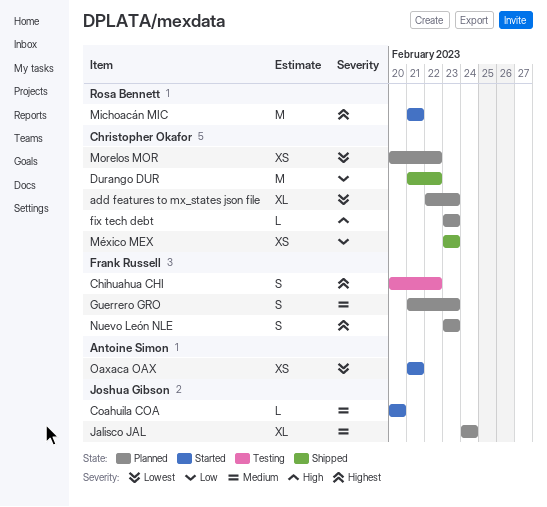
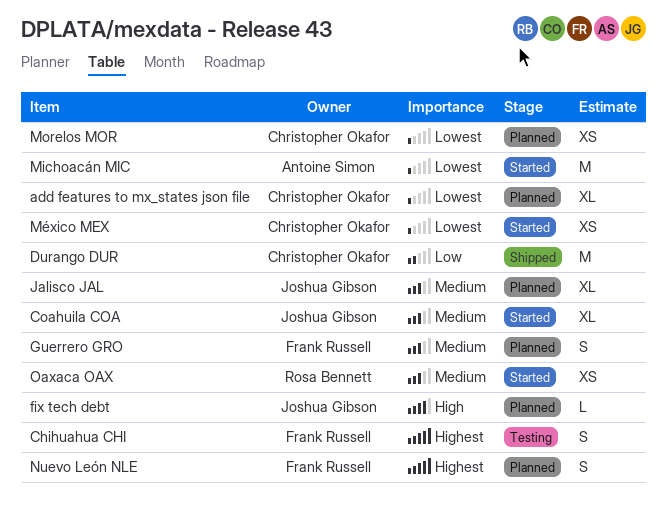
Coahuila COA, estimate: L -> XL
fix tech debt, owner: Christopher Okafor -> Joshua Gibson
Michoacán MIC, owner: Rosa Bennett -> Antoine Simon
Michoacán MIC, priority: Highest -> Lowest
México MEX, status: Shipped -> Started
México MEX, priority: Low -> Lowest
Oaxaca OAX, owner: Antoine Simon -> Rosa Bennett
Oaxaca OAX, priority: Lowest -> Medium

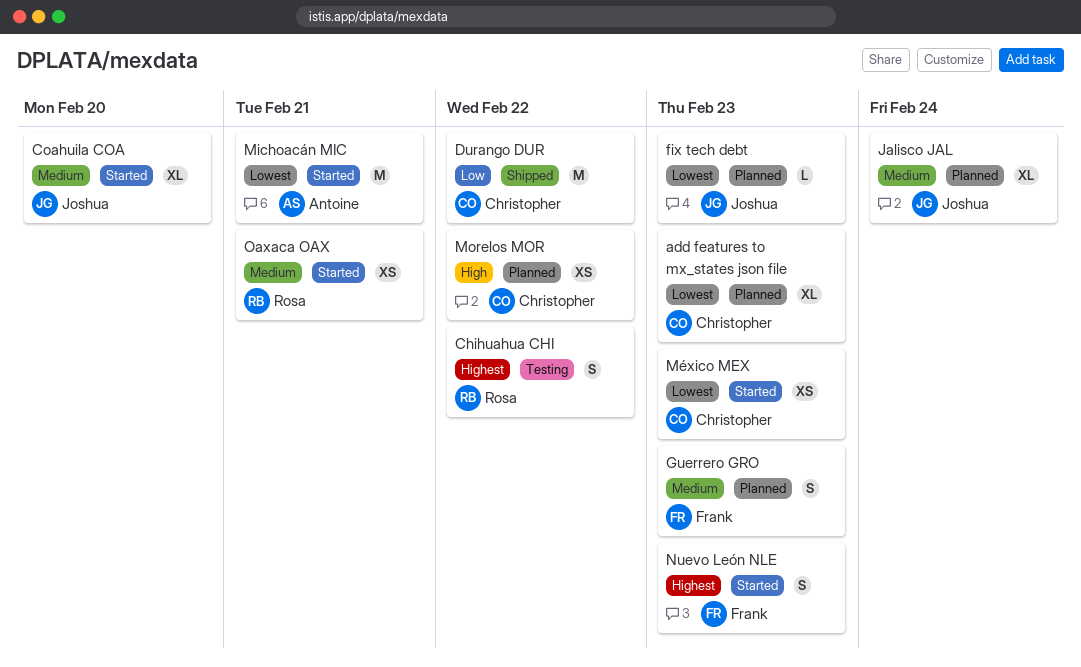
Chihuahua CHI, owner: Frank Russell -> Rosa Bennett
fix tech debt, priority: High -> Lowest
Morelos MOR, priority: Lowest -> High
Nuevo León NLE, status: Planned -> Started

